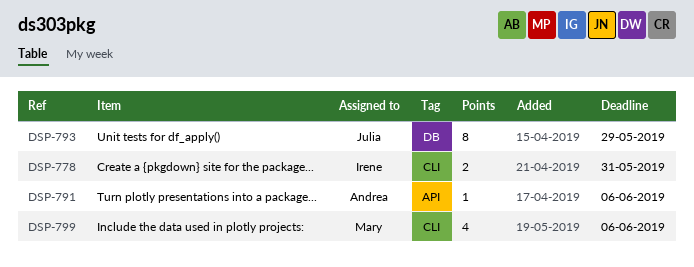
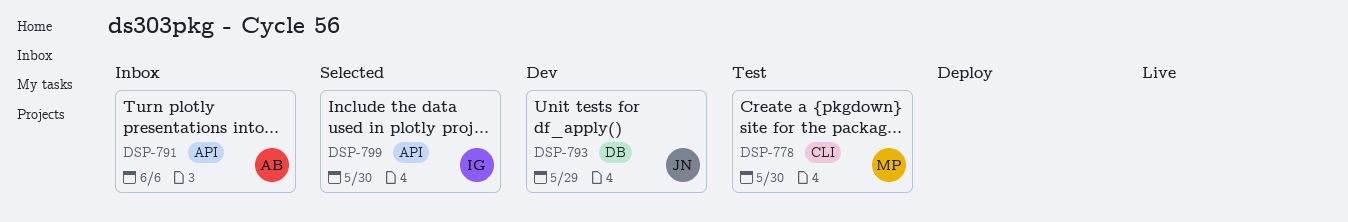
DSP-778, owner: Irene -> Mary
DSP-778, due: May 31 -> May 30
DSP-799, owner: Mary -> Irene
DSP-799, label: CLI -> API
DSP-799, due: Jun 6 -> May 30

